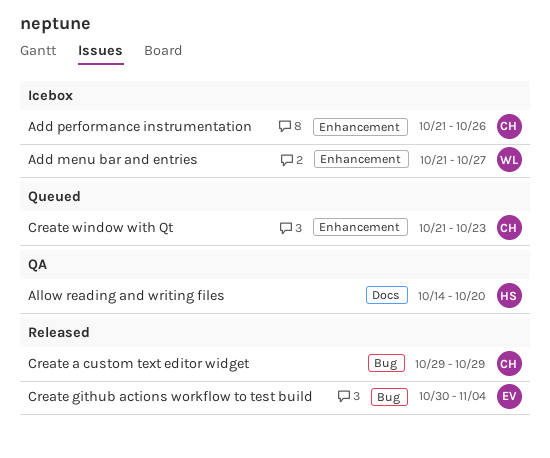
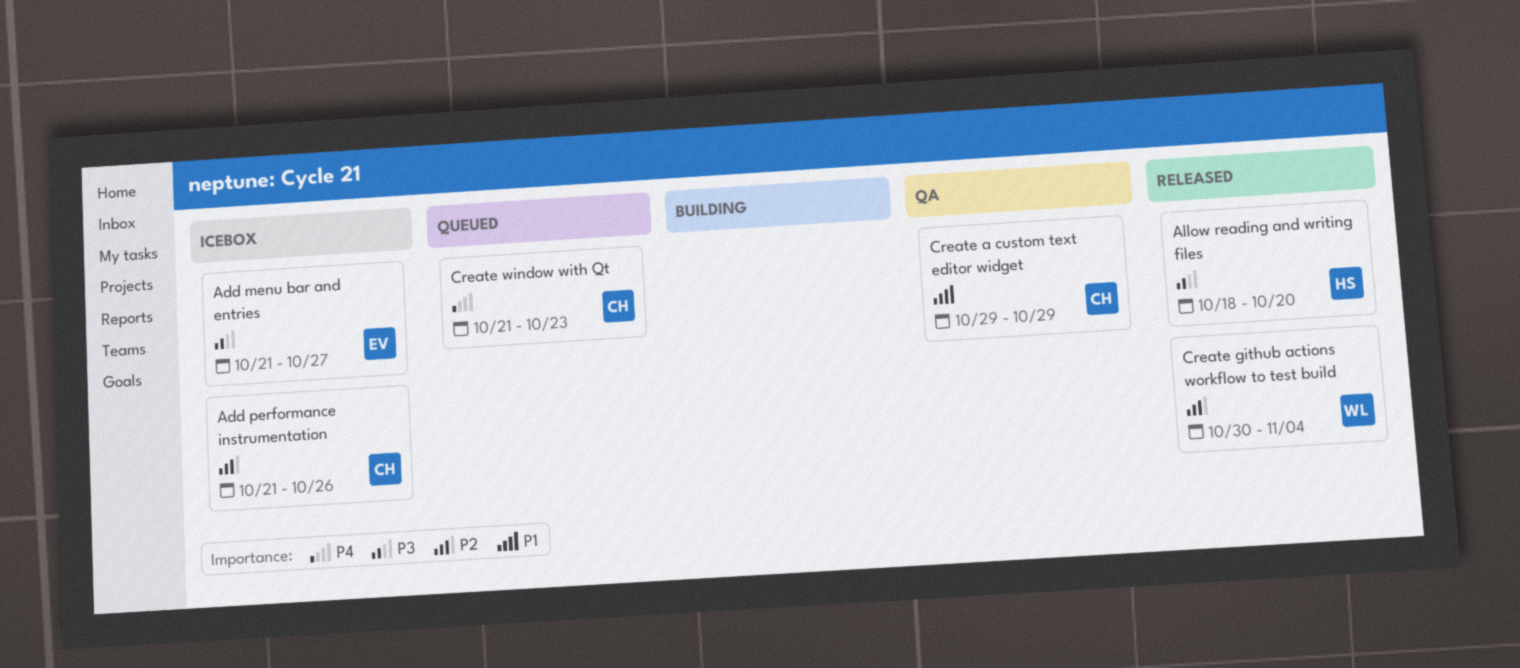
Add menu bar and entries, owner: WL -> EV
Allow reading and writing files, status: QA -> Released
Allow reading and writing files, start: Oct 14 -> Oct 18
Create a custom text editor widget, status: Released -> QA
Create github actions workflow to test build, owner: EV -> WL

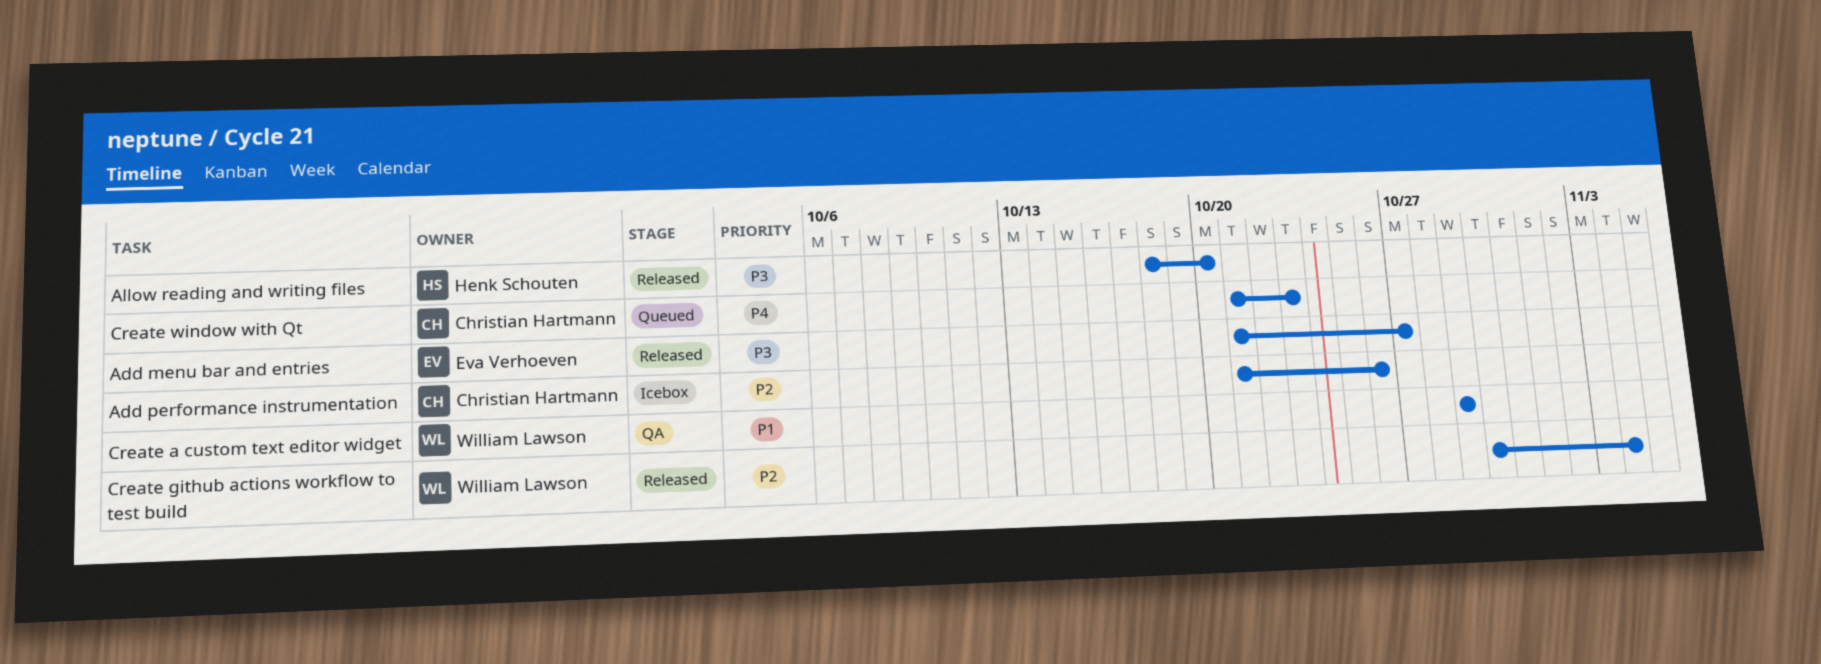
Add menu bar and entries, status: Icebox -> Released
Create a custom text editor widget, owner: Christian Hartmann -> William Lawson

